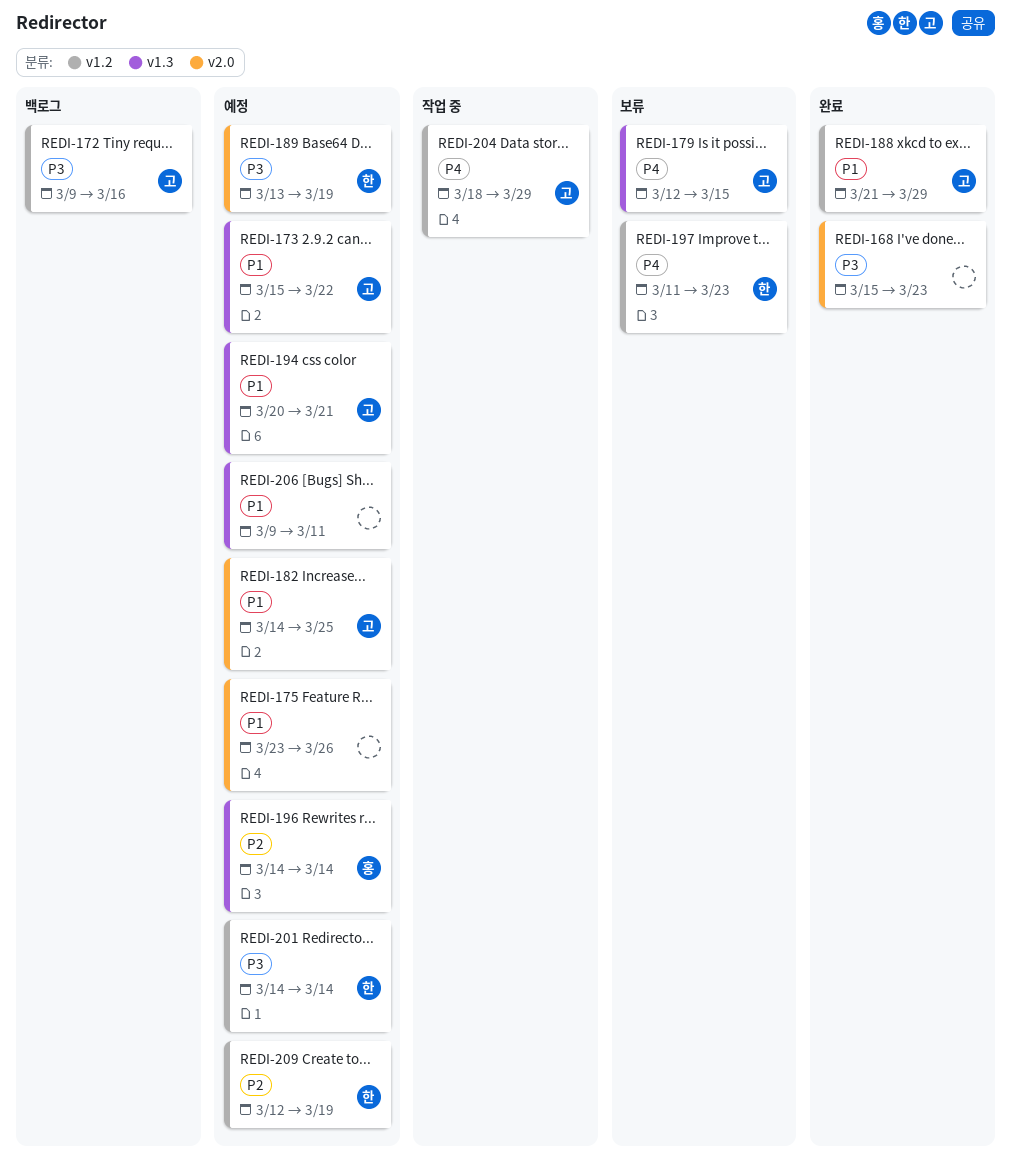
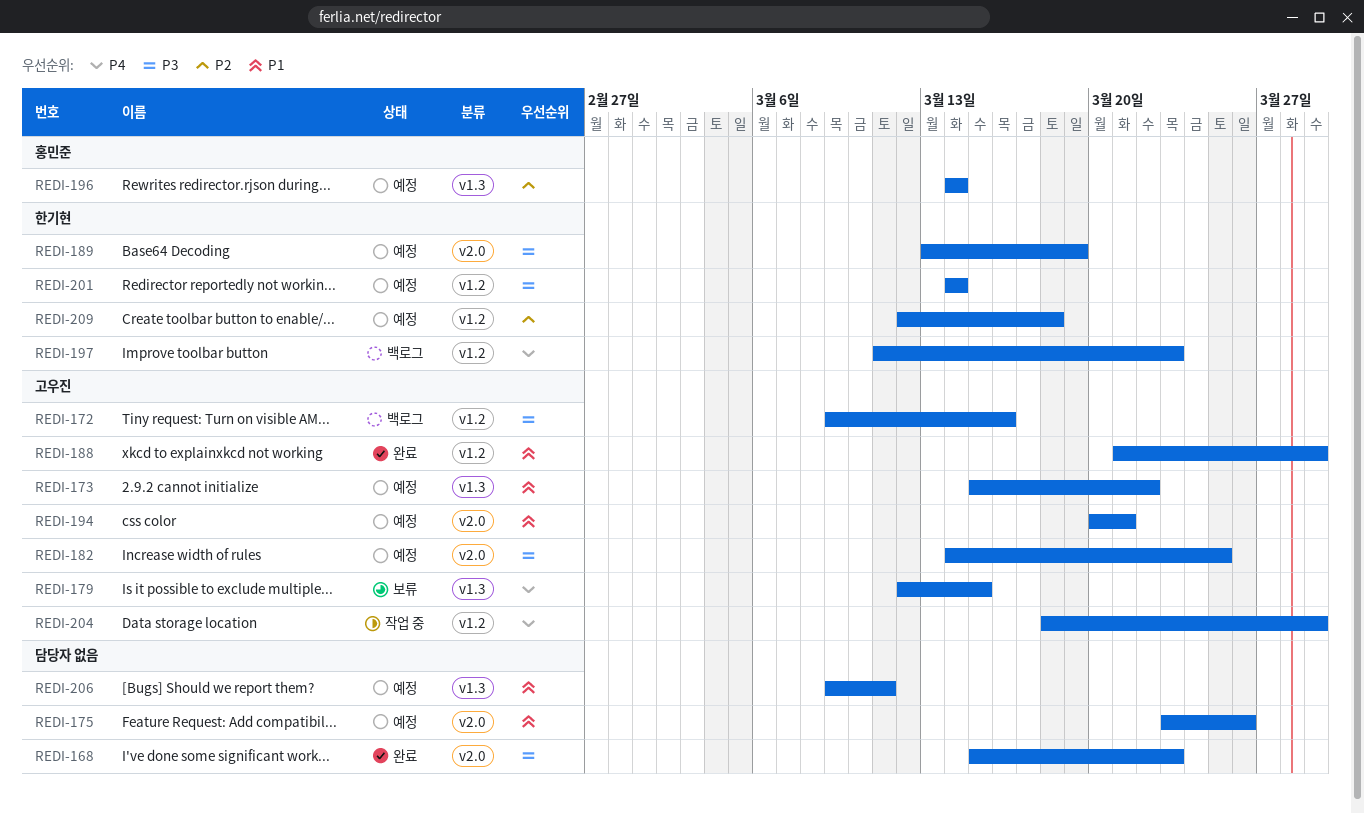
REDI-182, priority: P1 -> P3
REDI-194, label: v1.3 -> v2.0
REDI-197, status: 보류 -> 백로그
REDI-209, due: Mar 19 -> Mar 18

